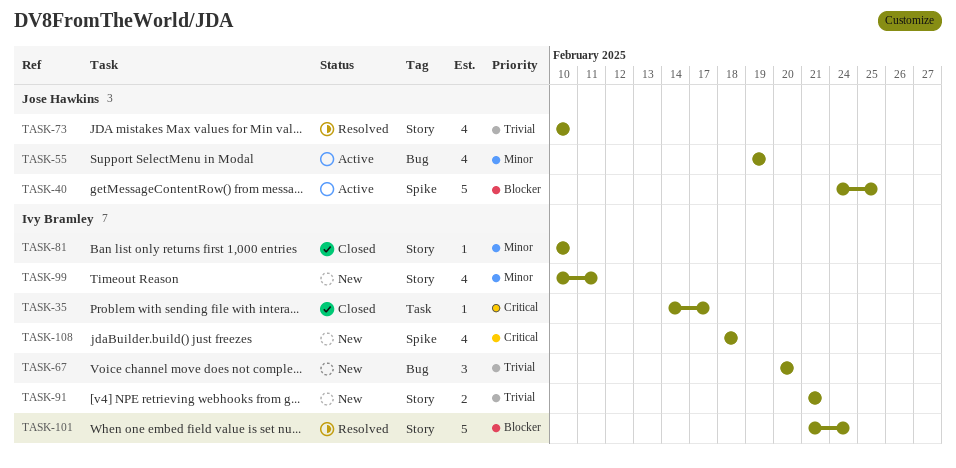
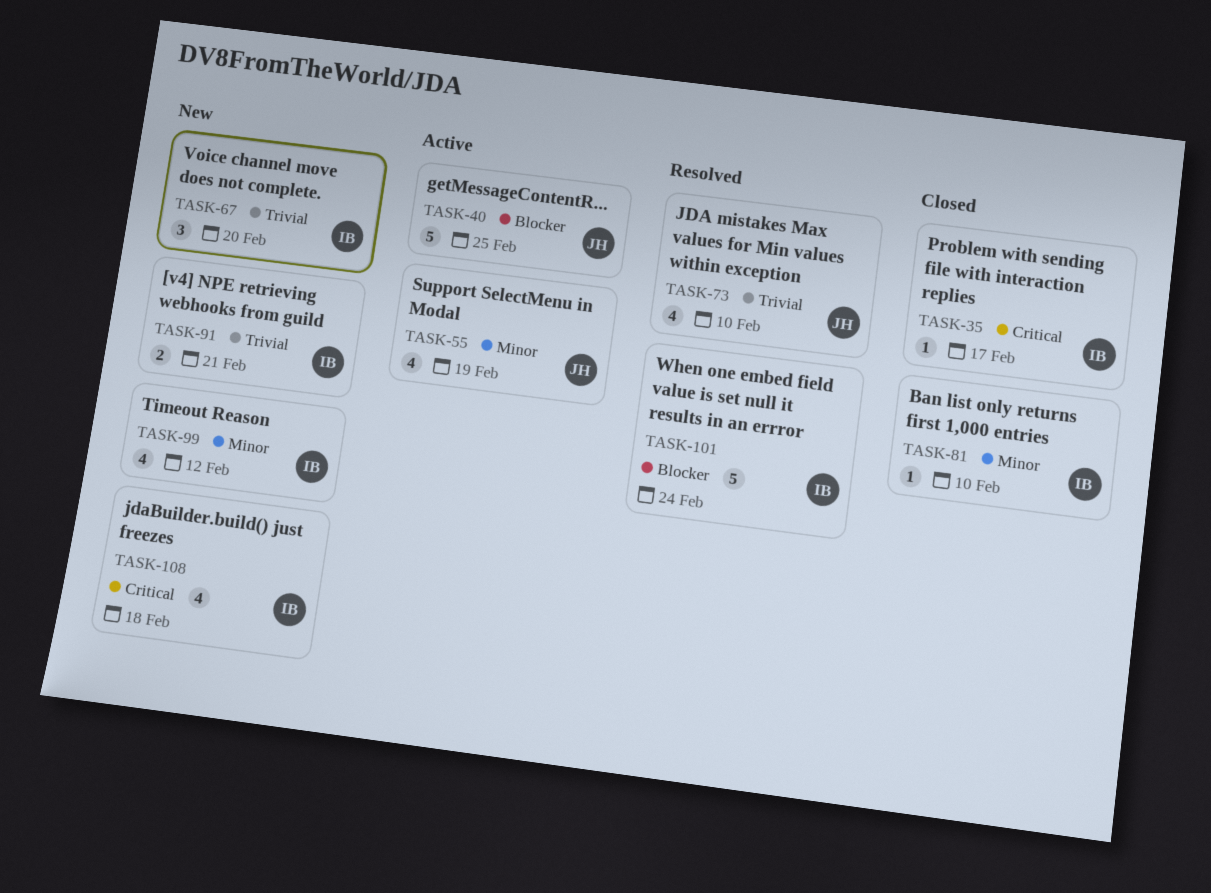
TASK-99, due: Feb 11 -> Feb 12

